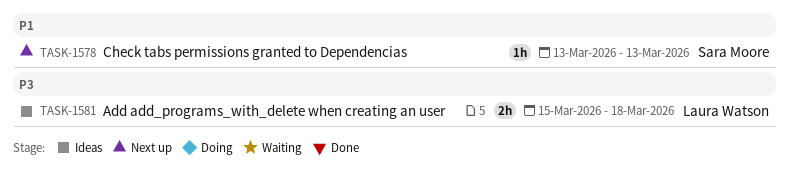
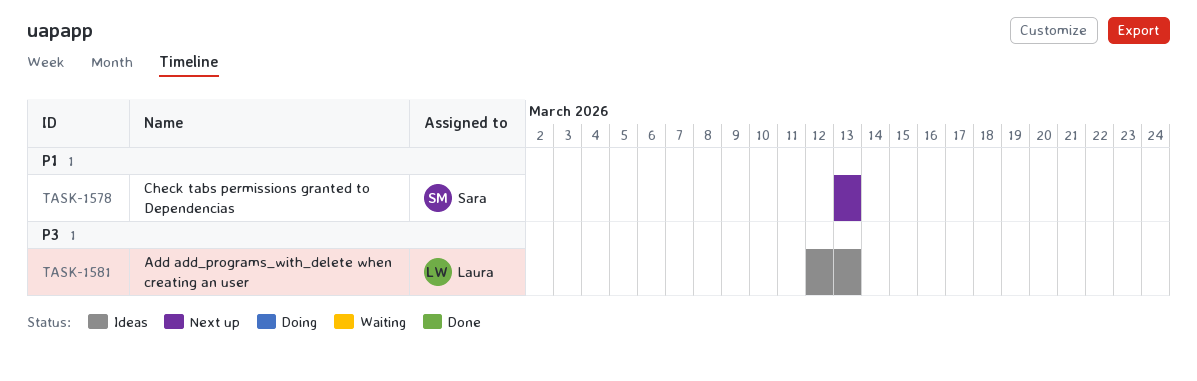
TASK-1581, start: Mar 15 -> Mar 12
TASK-1581, due: Mar 18 -> Mar 13

